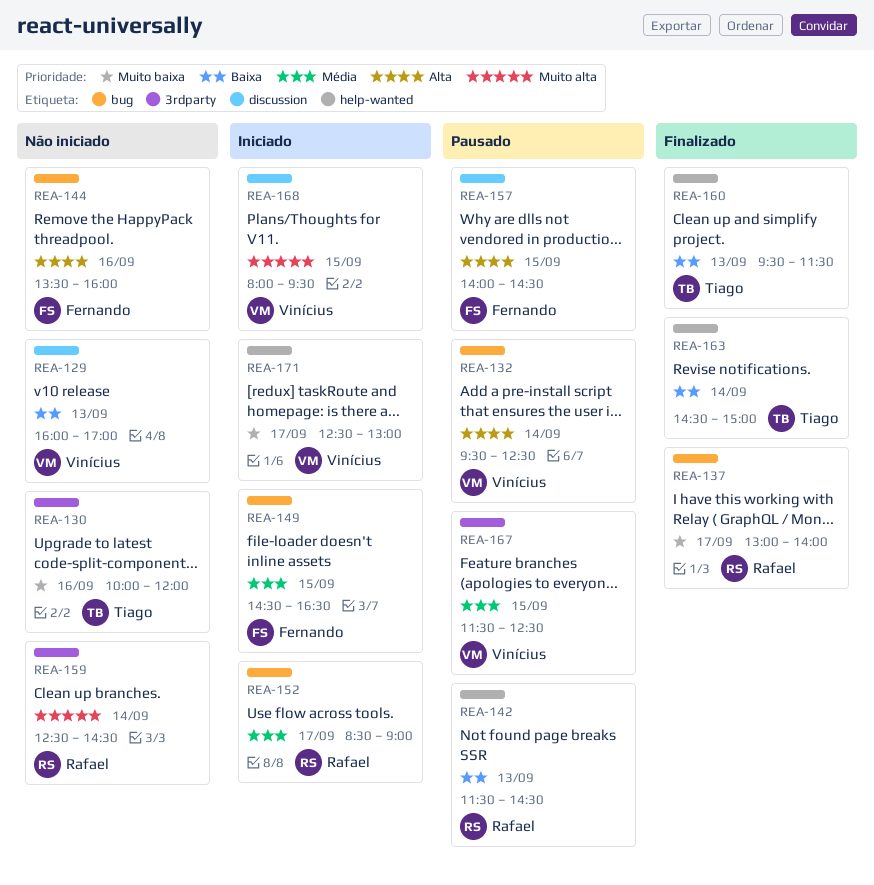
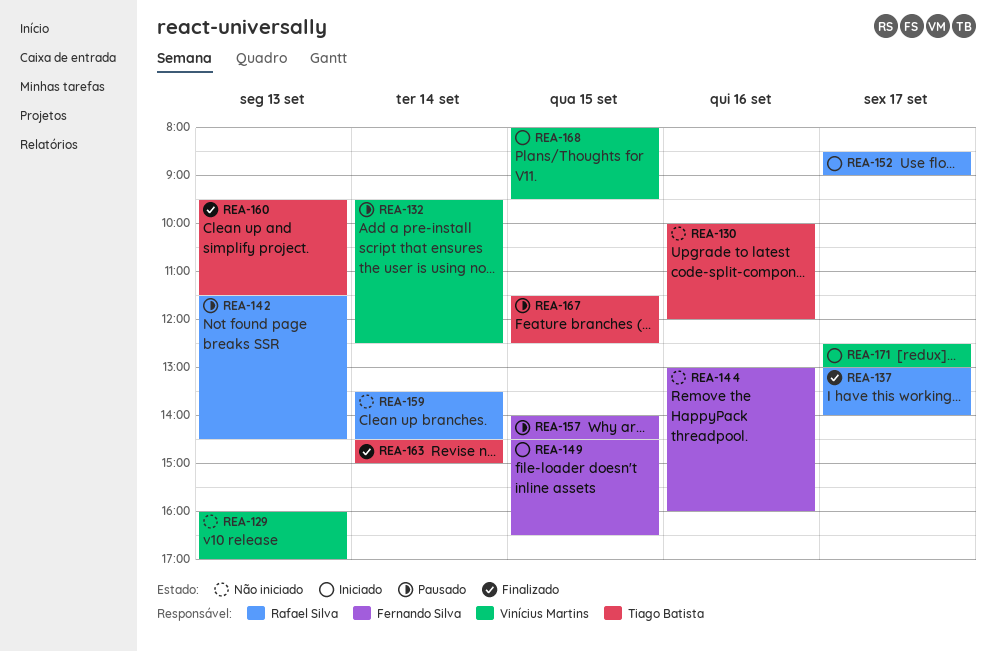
REA-144, begins: 13:30 -> 13:00
REA-159, begins: 12:30 -> 13:30
REA-167, owner: Vinícius Martins -> Tiago Batista

